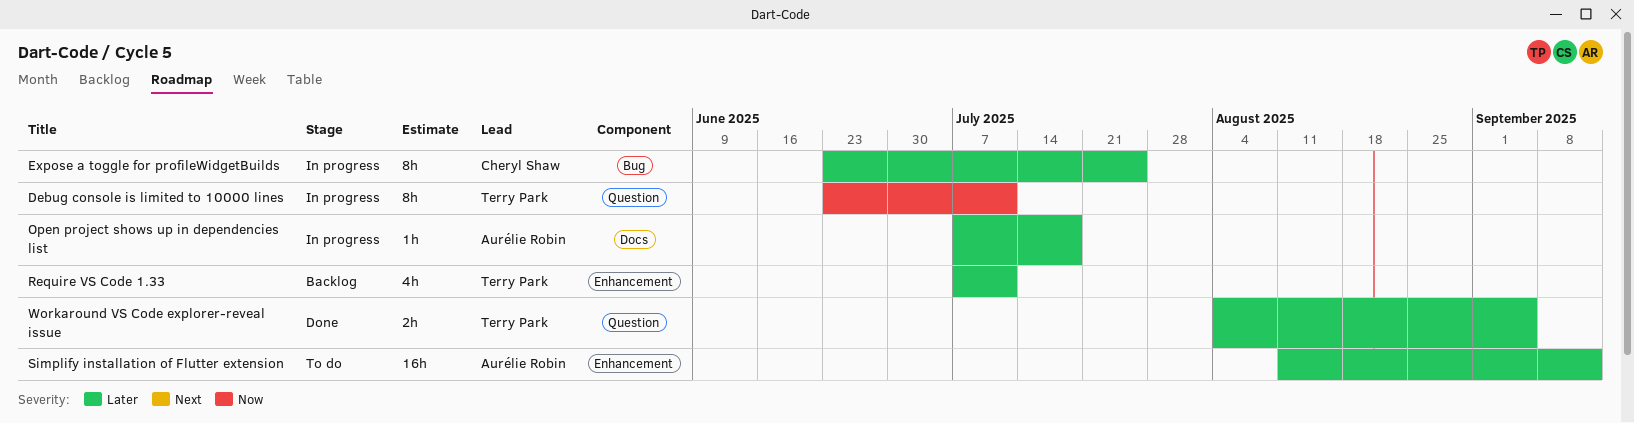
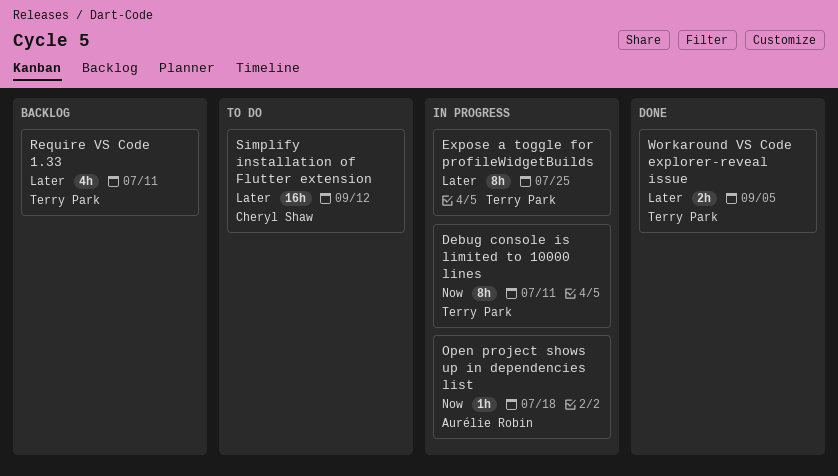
Expose a toggle for profileWidgetBuilds, owner: Cheryl Shaw -> Terry Park
Open project shows up in dependencies list, priority: Later -> Now
Simplify installation of Flutter extension, owner: Aurélie Robin -> Cheryl Shaw

